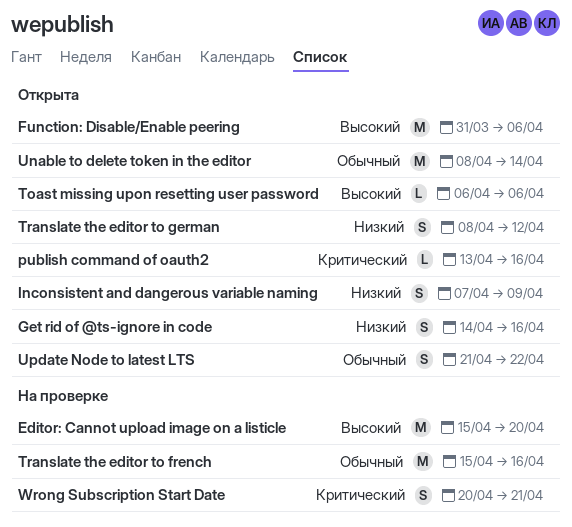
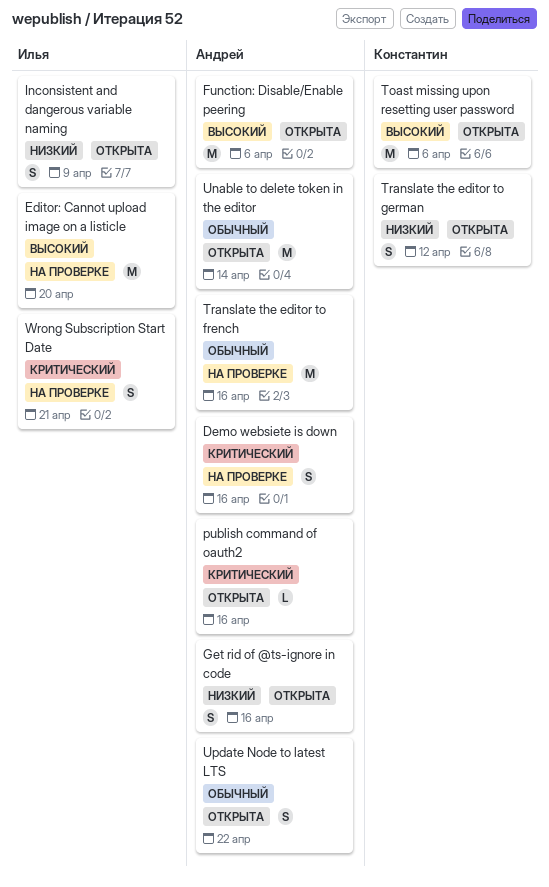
Demo websiete is down: none -> present
Toast missing upon resetting user password, estimate: L -> M

